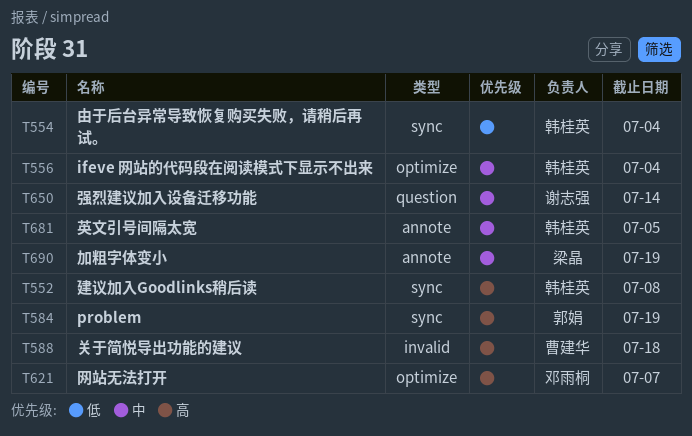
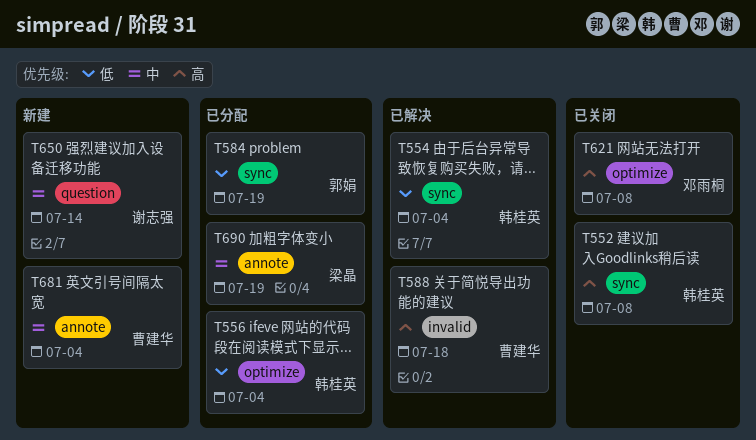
T556, priority: 中 -> 低
T584, priority: 高 -> 低
T621, due: Jul 7 -> Jul 8
T681, owner: 韩桂英 -> 曹建华
T681, due: Jul 5 -> Jul 4

